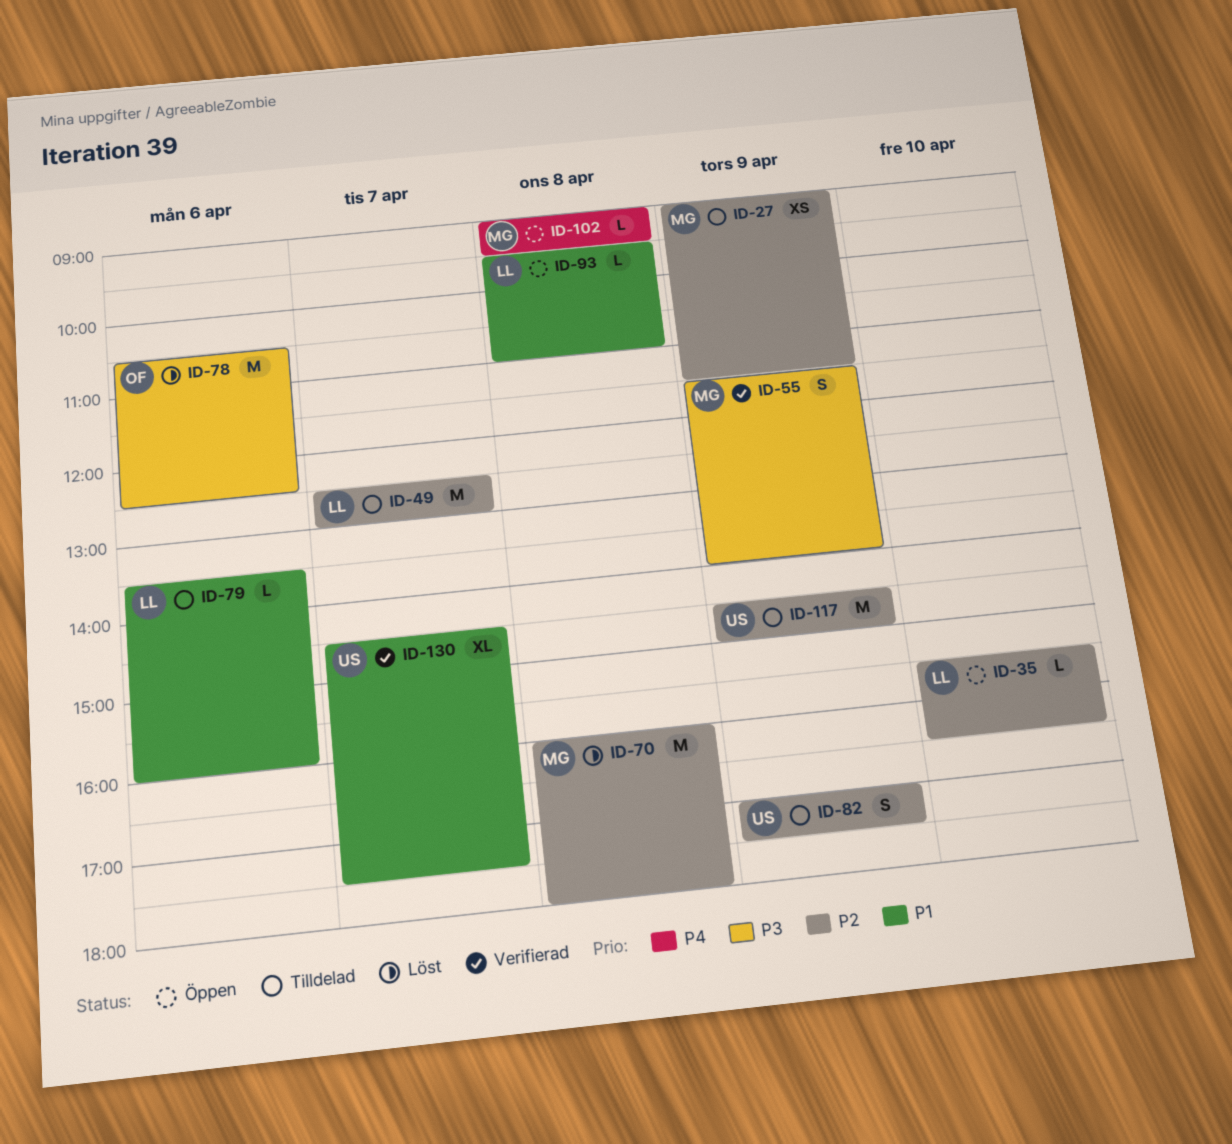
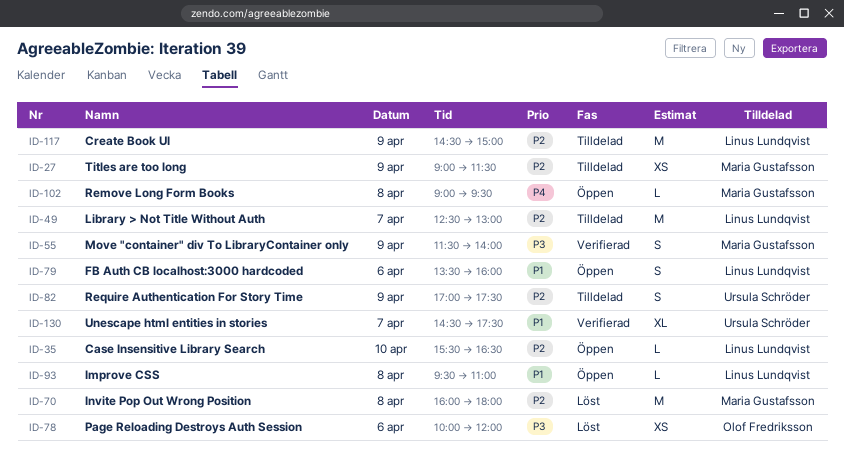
ID-78, estimate: M -> XS
ID-78, begins: 10:30 -> 10:00
ID-78, ends: 12:30 -> 12:00
ID-79, status: Tilldelad -> Öppen
ID-79, estimate: L -> S
ID-117, owner: Ursula Schröder -> Linus Lundqvist

